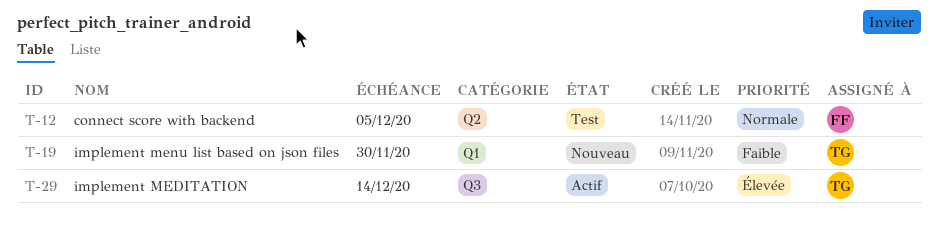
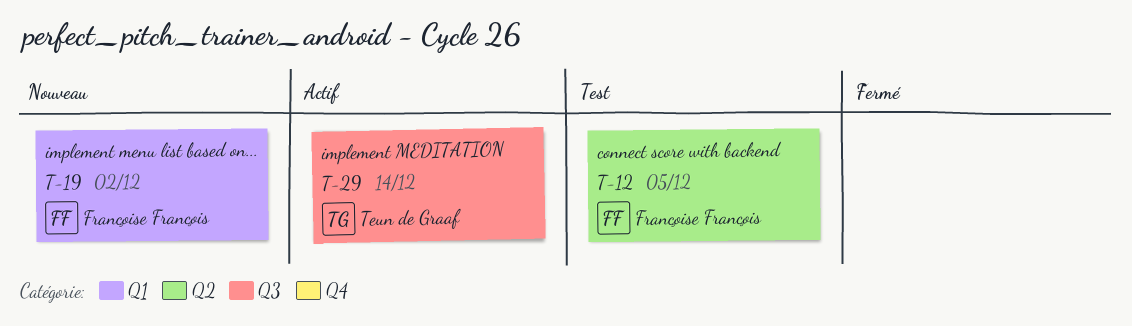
T-19, owner: Teun de Graaf -> Françoise François
T-19, due: Nov 30 -> Dec 2

